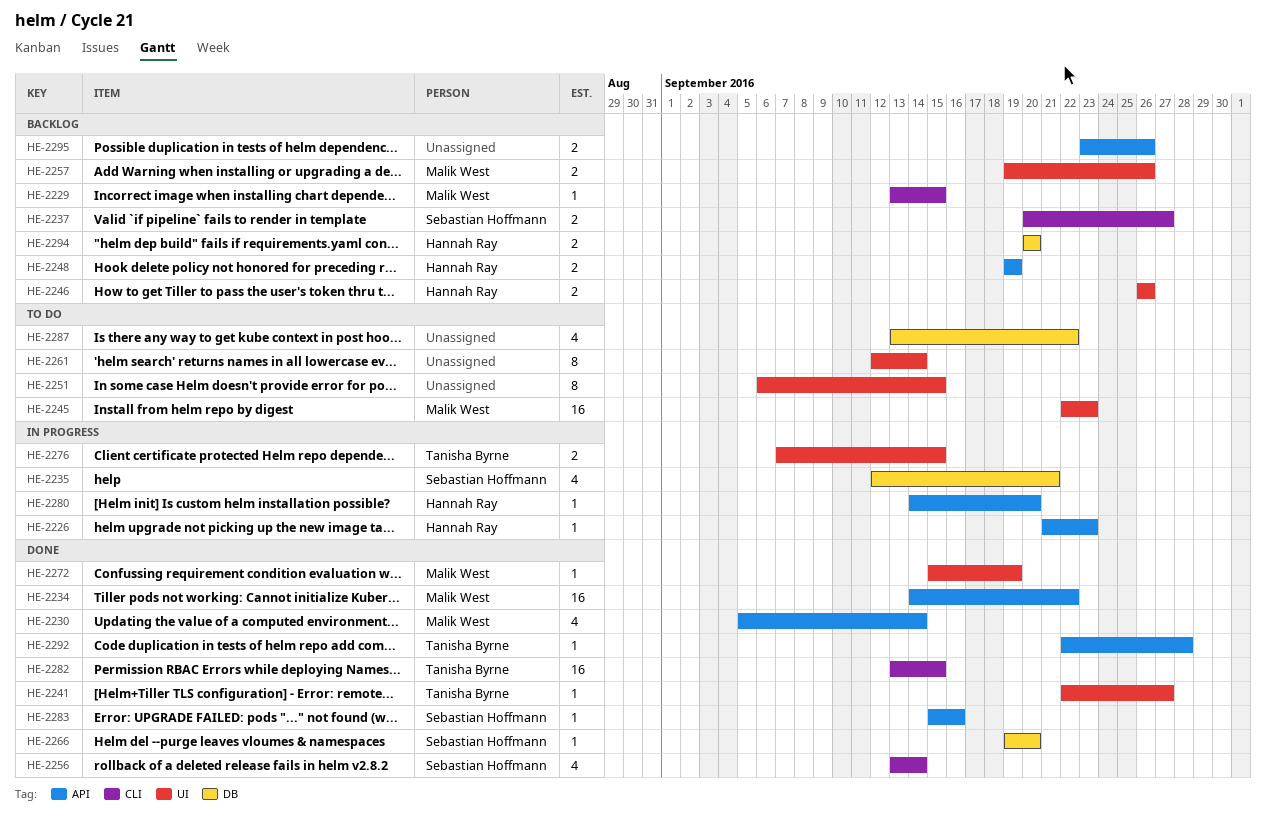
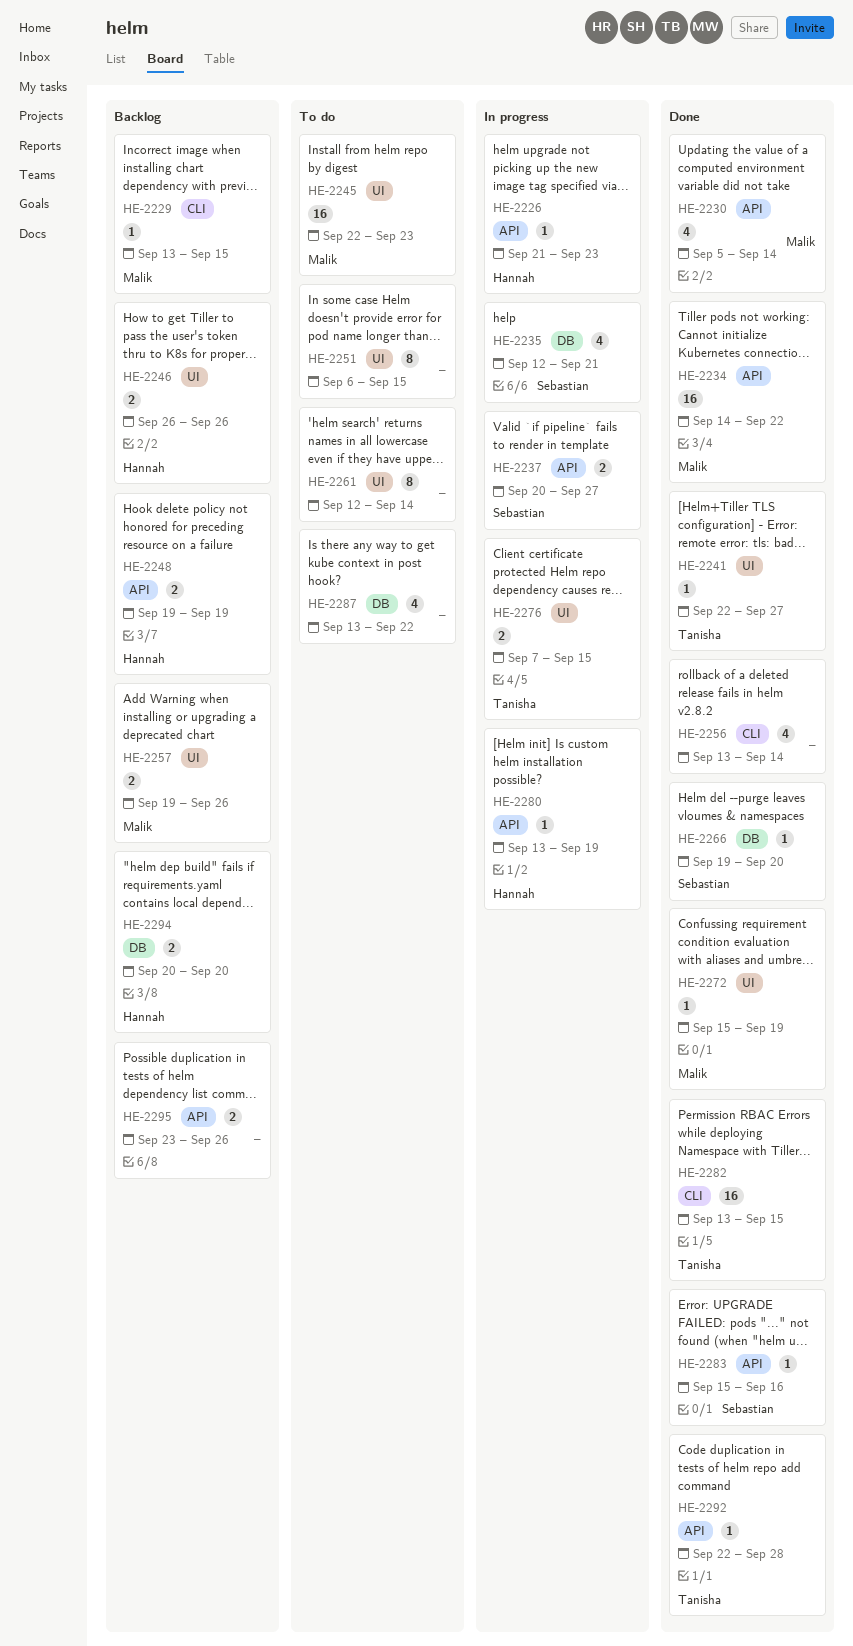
HE-2237, status: Backlog -> In progress
HE-2237, label: CLI -> API
HE-2256, owner: Sebastian Hoffmann -> none
HE-2280, start: Sep 14 -> Sep 13
HE-2280, due: Sep 20 -> Sep 19

